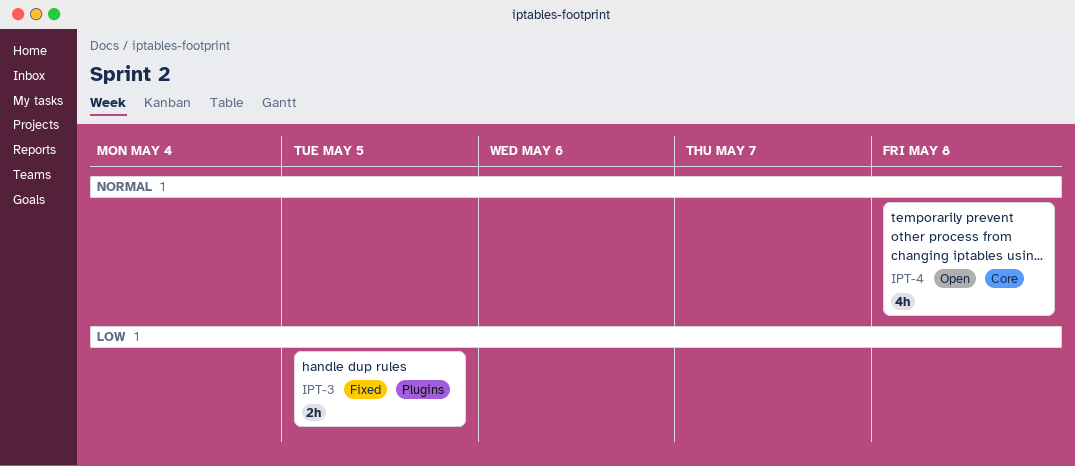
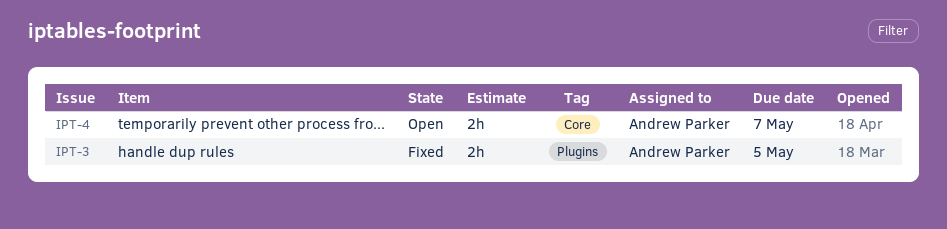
IPT-4, estimate: 4h -> 2h
IPT-4, due: May 8 -> May 7

